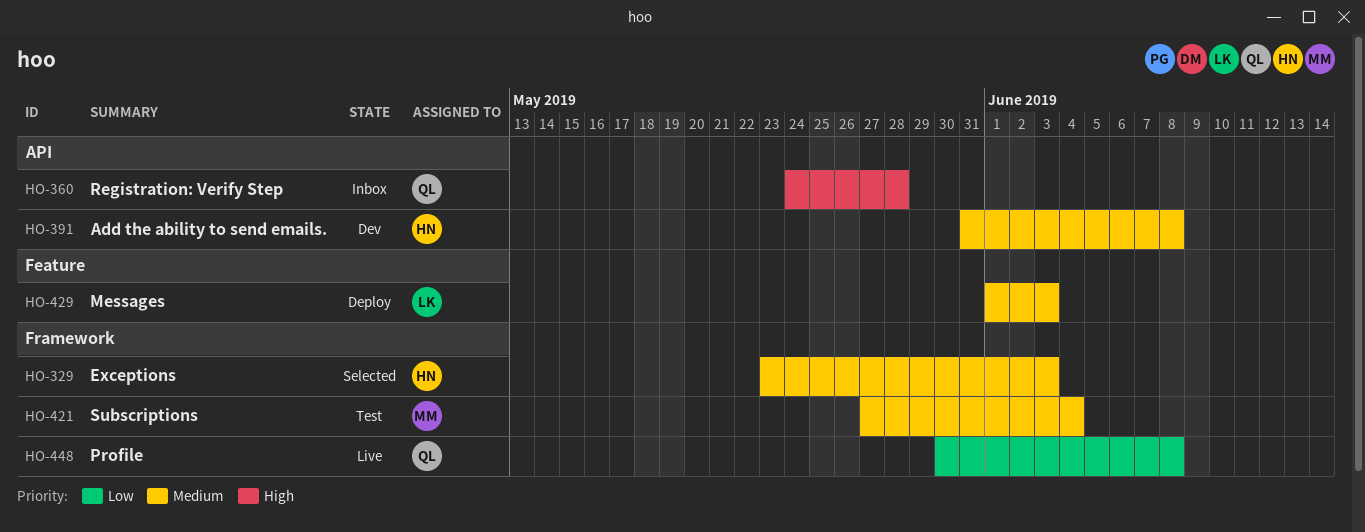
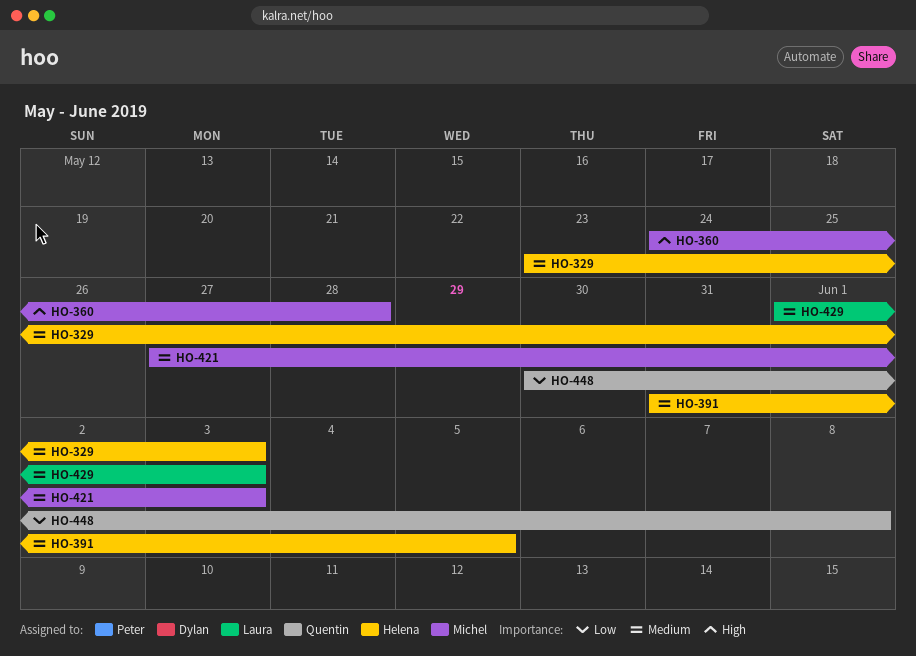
HO-360, owner: Quentin -> Michel
HO-391, due: Jun 8 -> Jun 5
HO-421, due: Jun 4 -> Jun 3

